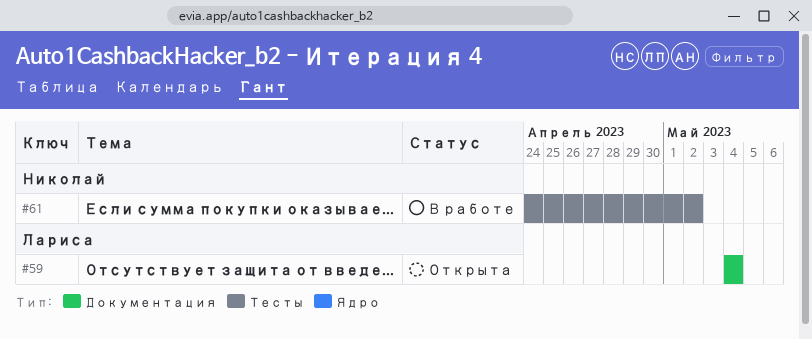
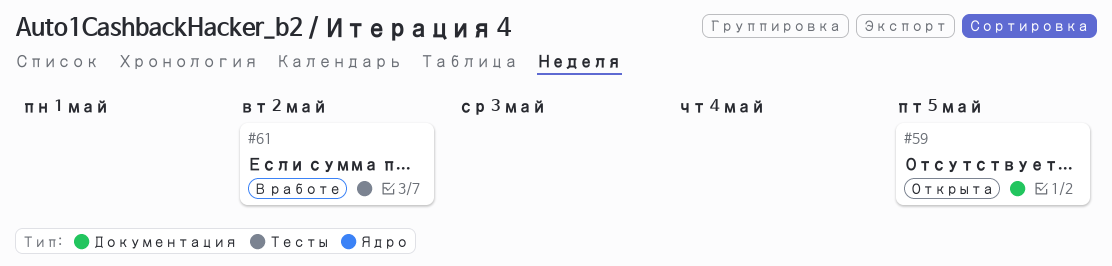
#59, due: May 4 -> May 5

